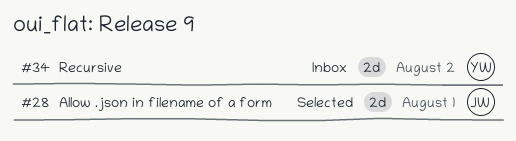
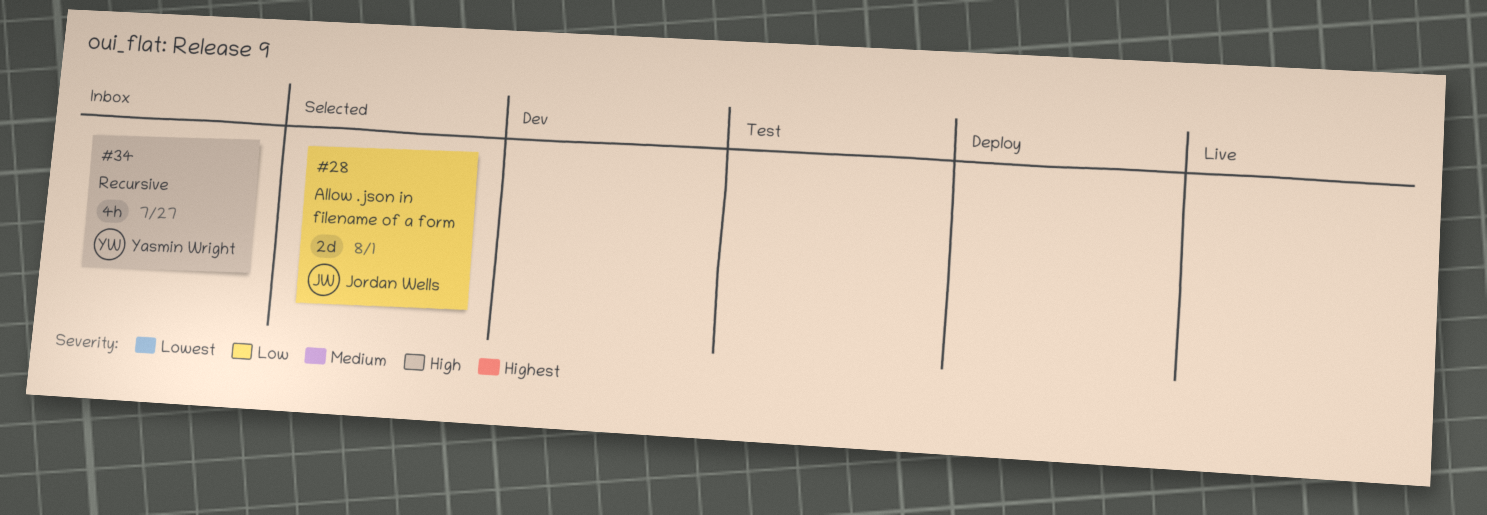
#34, estimate: 2d -> 4h
#34, due: Aug 2 -> Jul 27

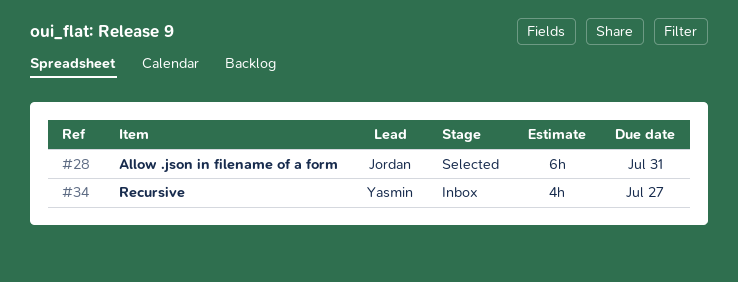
#28, estimate: 2d -> 6h
#28, due: Aug 1 -> Jul 31

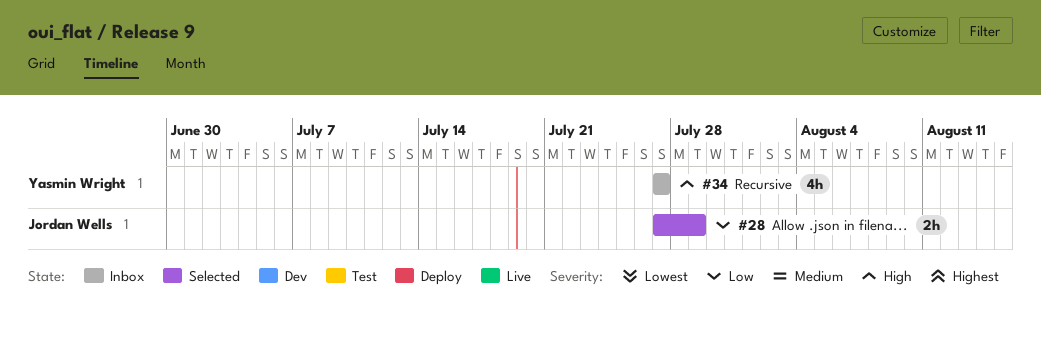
#28, estimate: 6h -> 2h
#28, due: Jul 31 -> Jul 29

